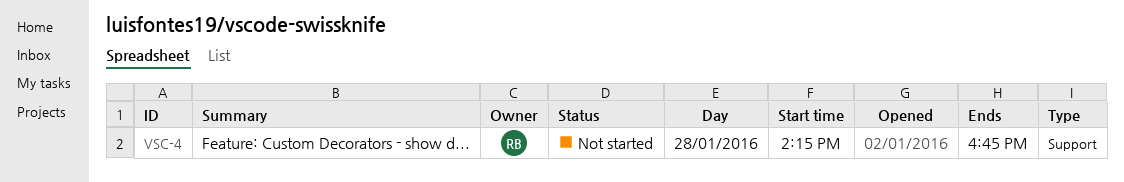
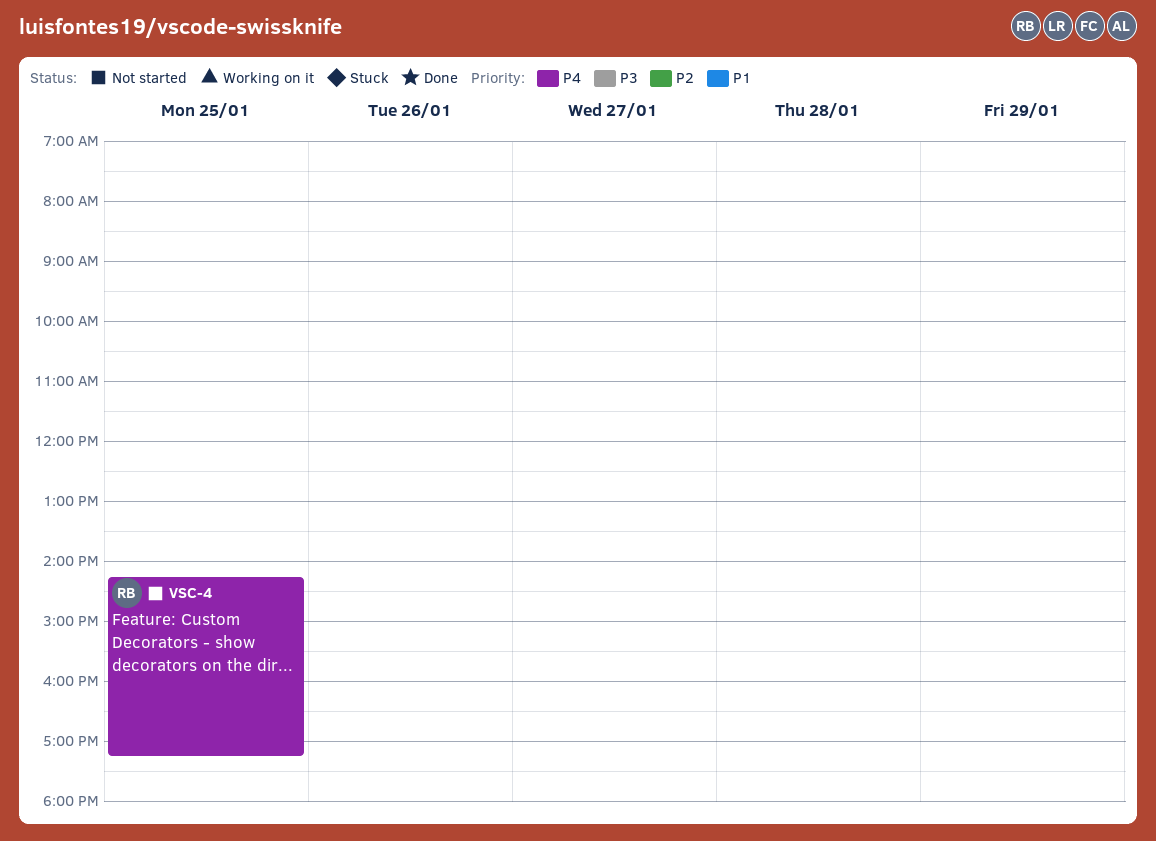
VSC-4, day: Jan 28 -> Jan 25
VSC-4, ends: 16:45 -> 17:15

